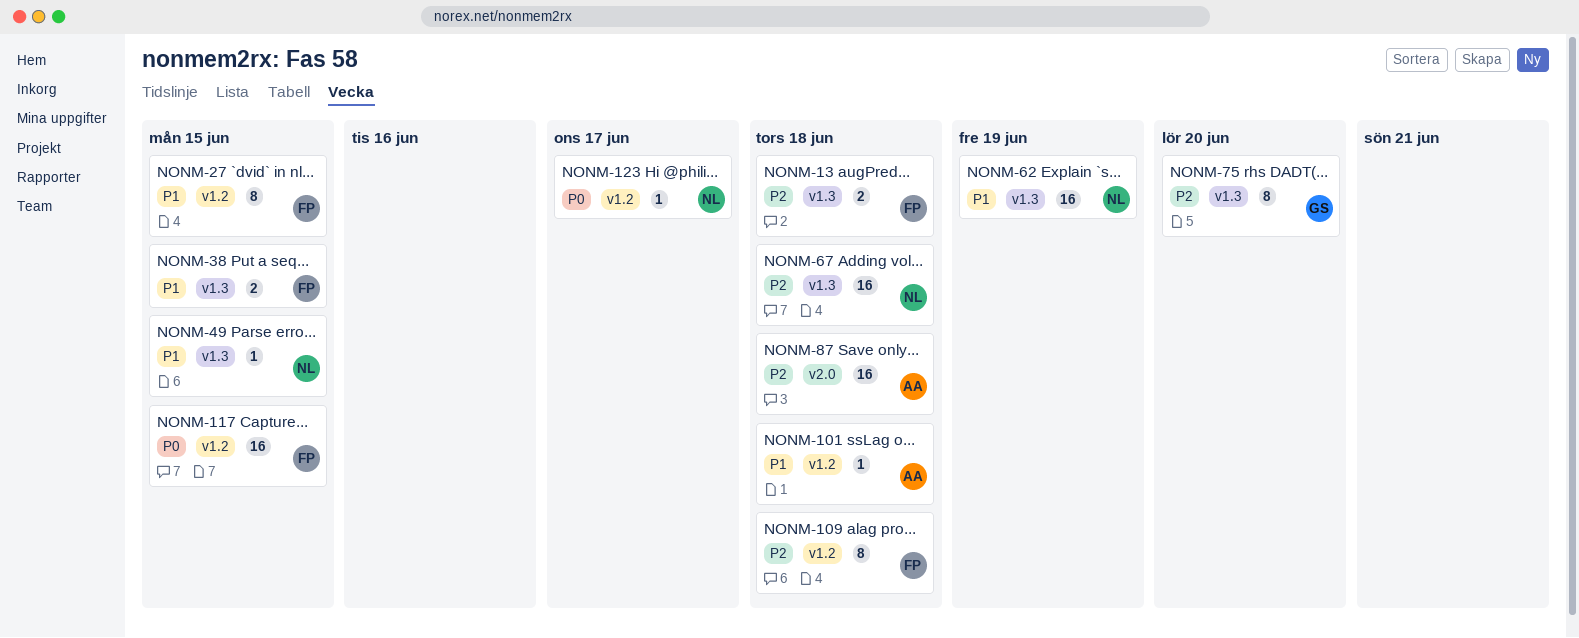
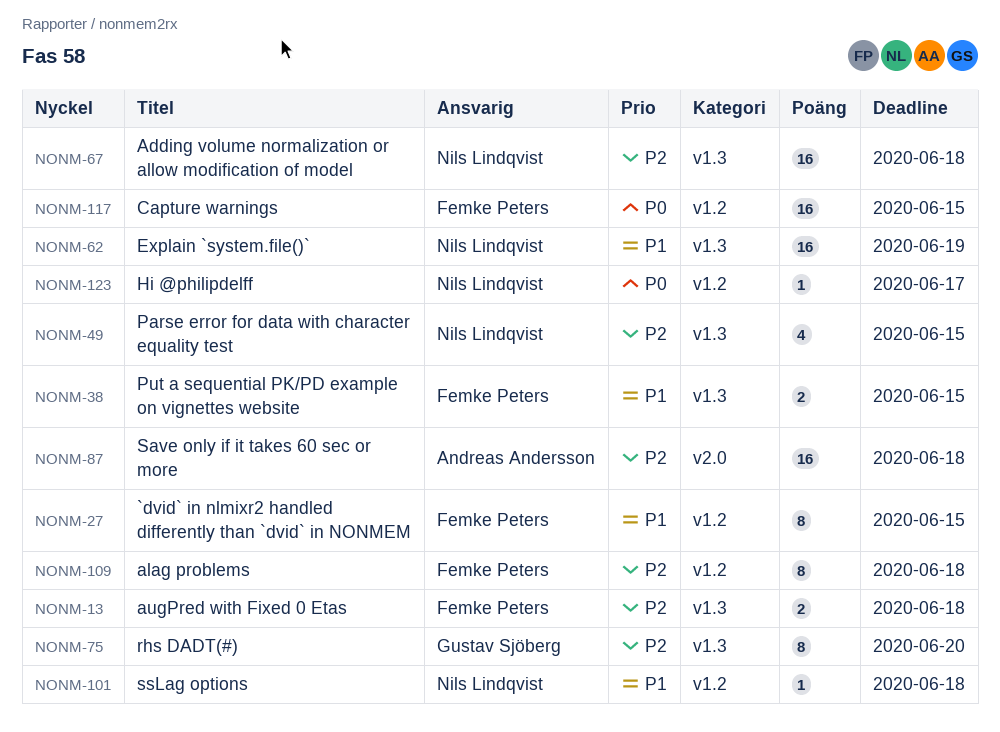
NONM-49, priority: P1 -> P2
NONM-49, estimate: 1 -> 4
NONM-101, owner: Andreas Andersson -> Nils Lindqvist

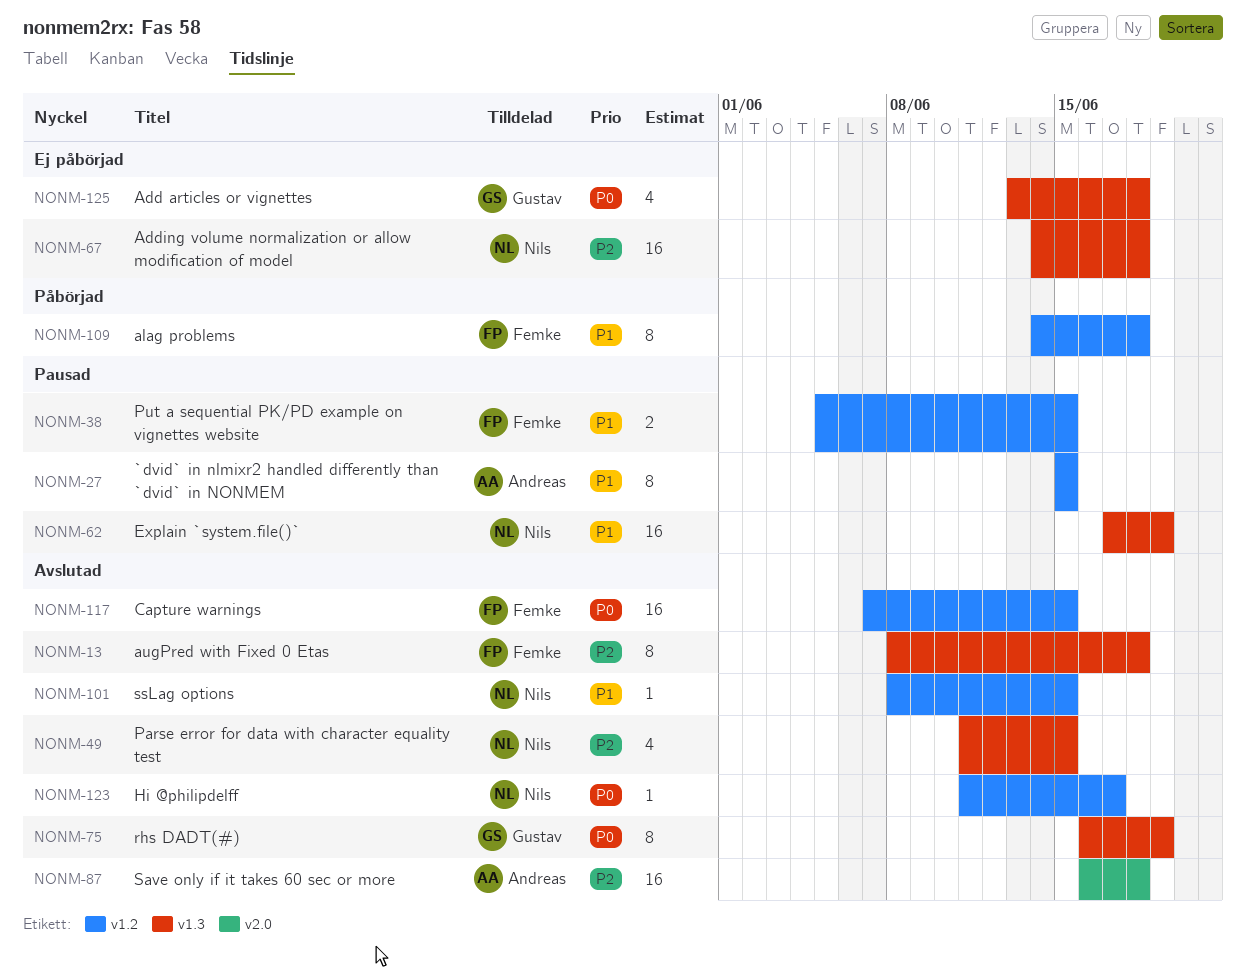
NONM-13, estimate: 2 -> 8
NONM-27, owner: Femke Peters -> Andreas Andersson
NONM-38, label: v1.3 -> v1.2
NONM-75, priority: P2 -> P0
NONM-75, due: Jun 20 -> Jun 19
NONM-101, due: Jun 18 -> Jun 15
NONM-109, priority: P2 -> P1
NONM-125: none -> present

